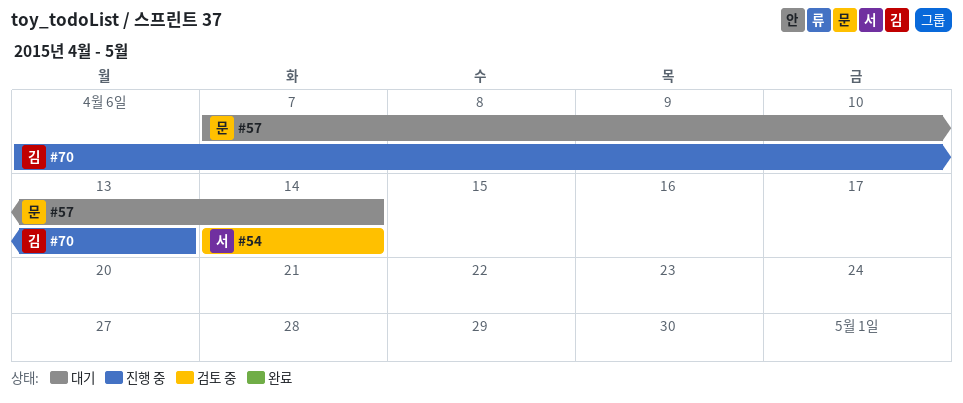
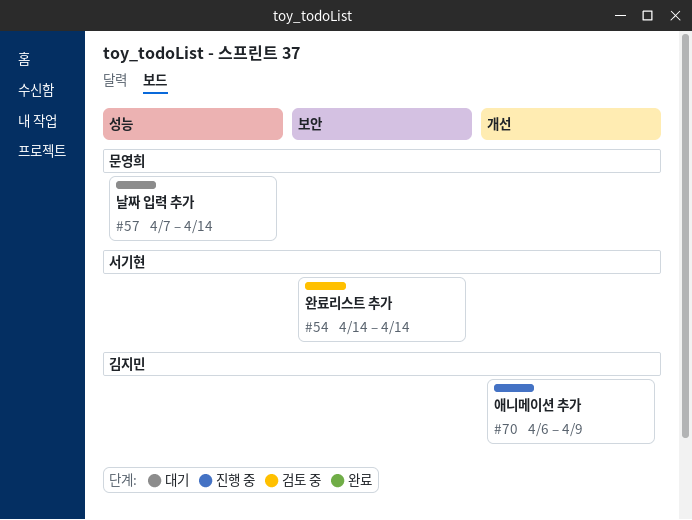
#70, due: Apr 13 -> Apr 9

